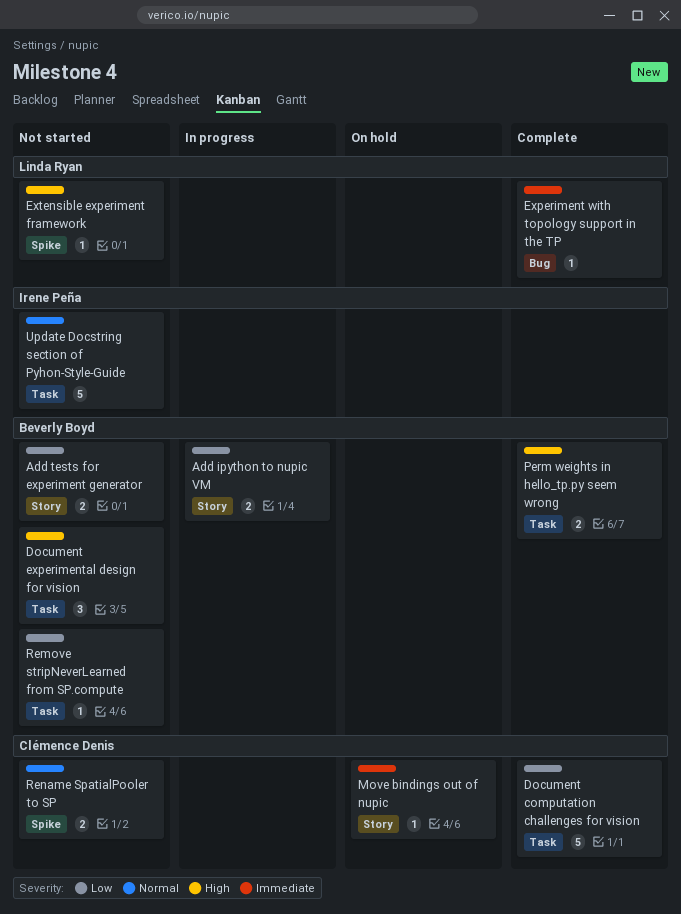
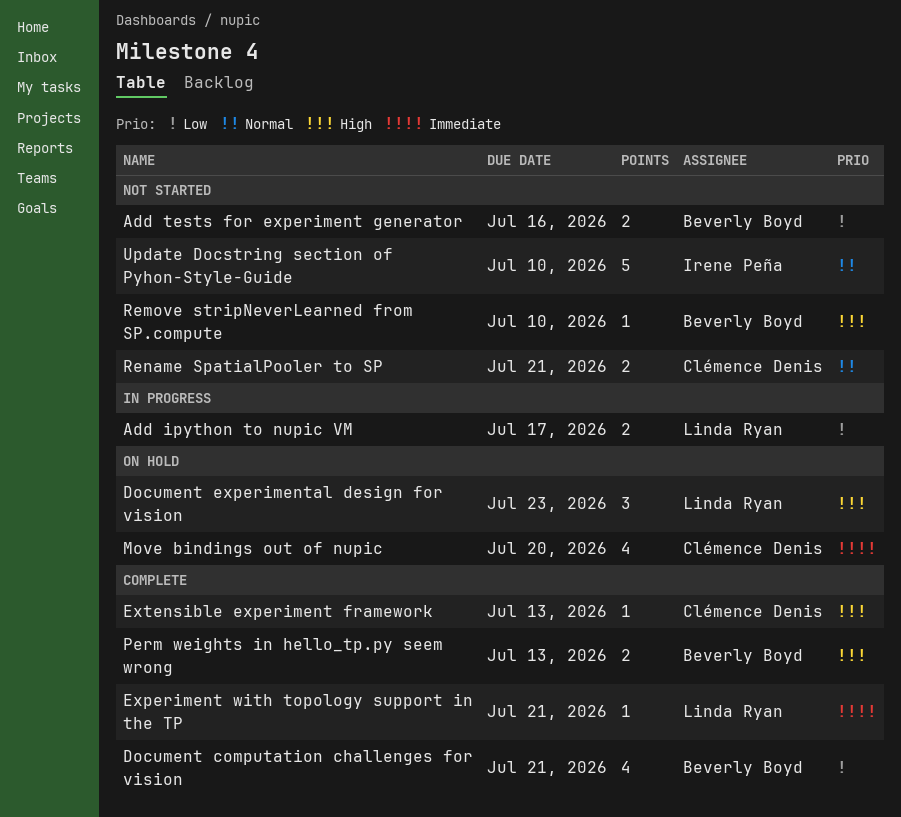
Add ipython to nupic VM, owner: Beverly Boyd -> Linda Ryan
Document computation challenges for vision, owner: Clémence Denis -> Beverly Boyd
Document computation challenges for vision, estimate: 5 -> 4
Document experimental design for vision, status: Not started -> On hold
Document experimental design for vision, owner: Beverly Boyd -> Linda Ryan
Extensible experiment framework, status: Not started -> Complete
Extensible experiment framework, owner: Linda Ryan -> Clémence Denis
Move bindings out of nupic, estimate: 1 -> 4
Remove stripNeverLearned from SP.compute, priority: Low -> High

